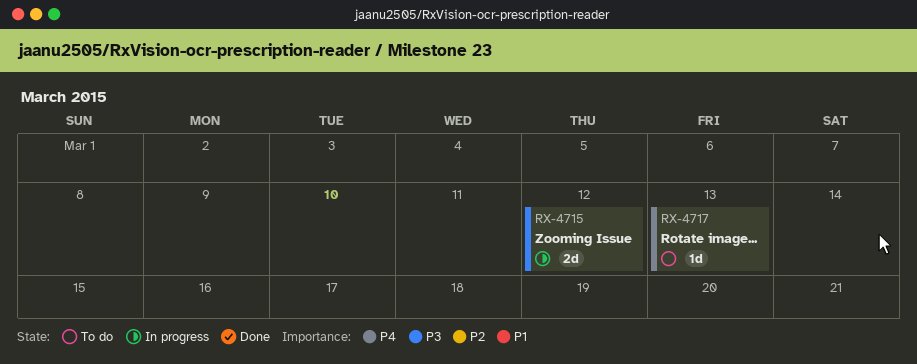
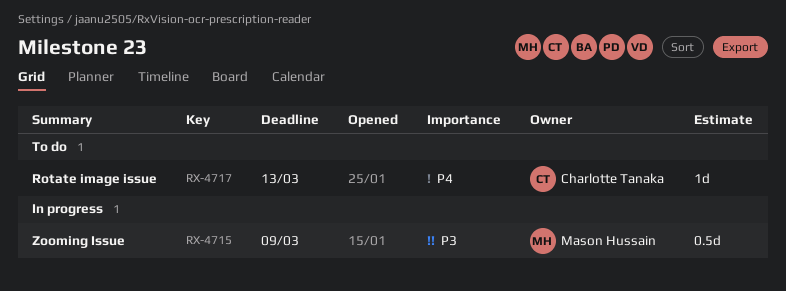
RX-4715, estimate: 2d -> 0.5d
RX-4715, due: Mar 12 -> Mar 9

